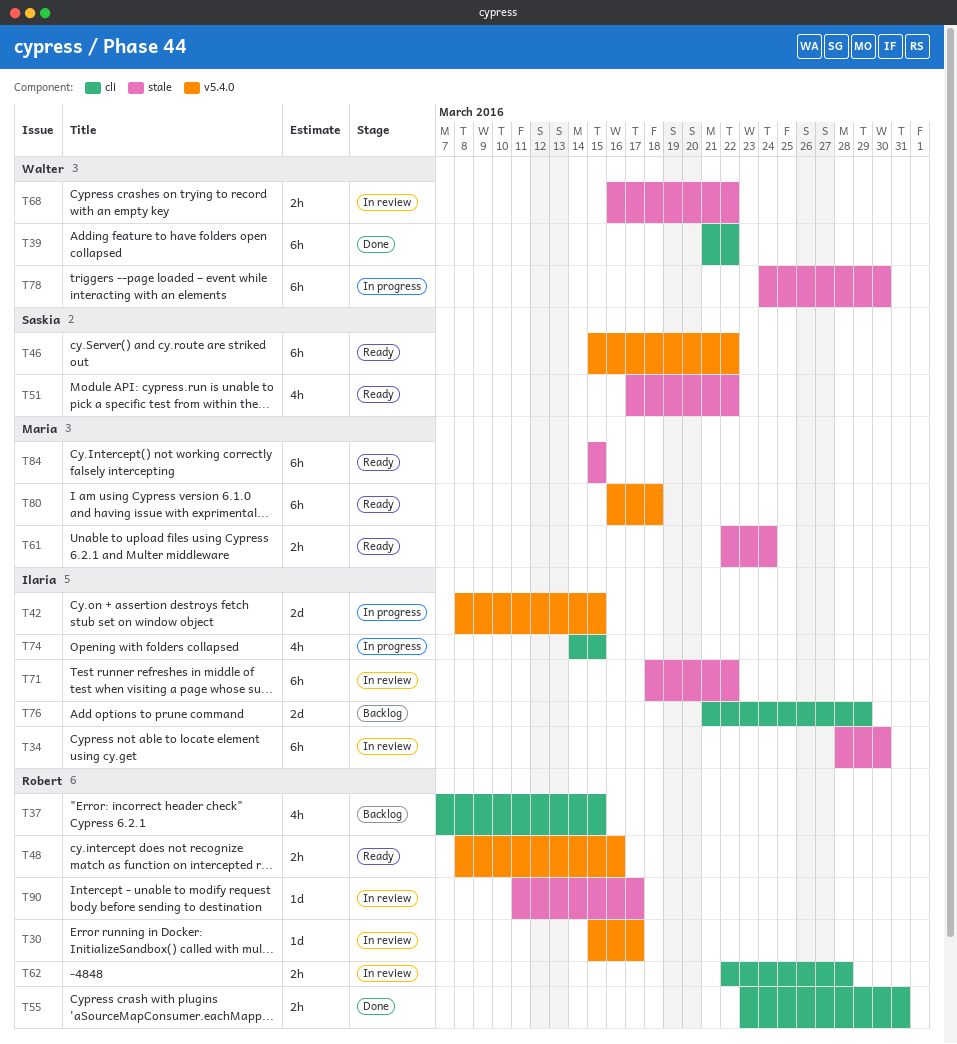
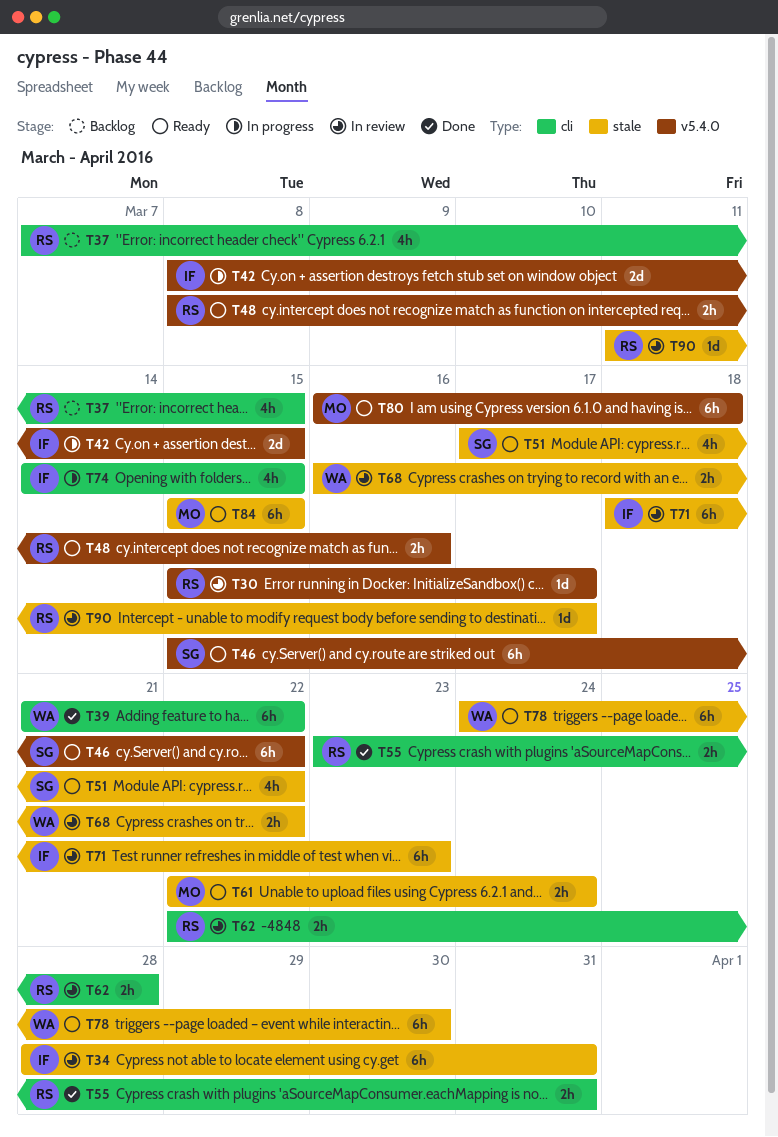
T34, due: Mar 30 -> Mar 31
T71, due: Mar 22 -> Mar 23
T76: present -> none
T78, status: In progress -> Ready

